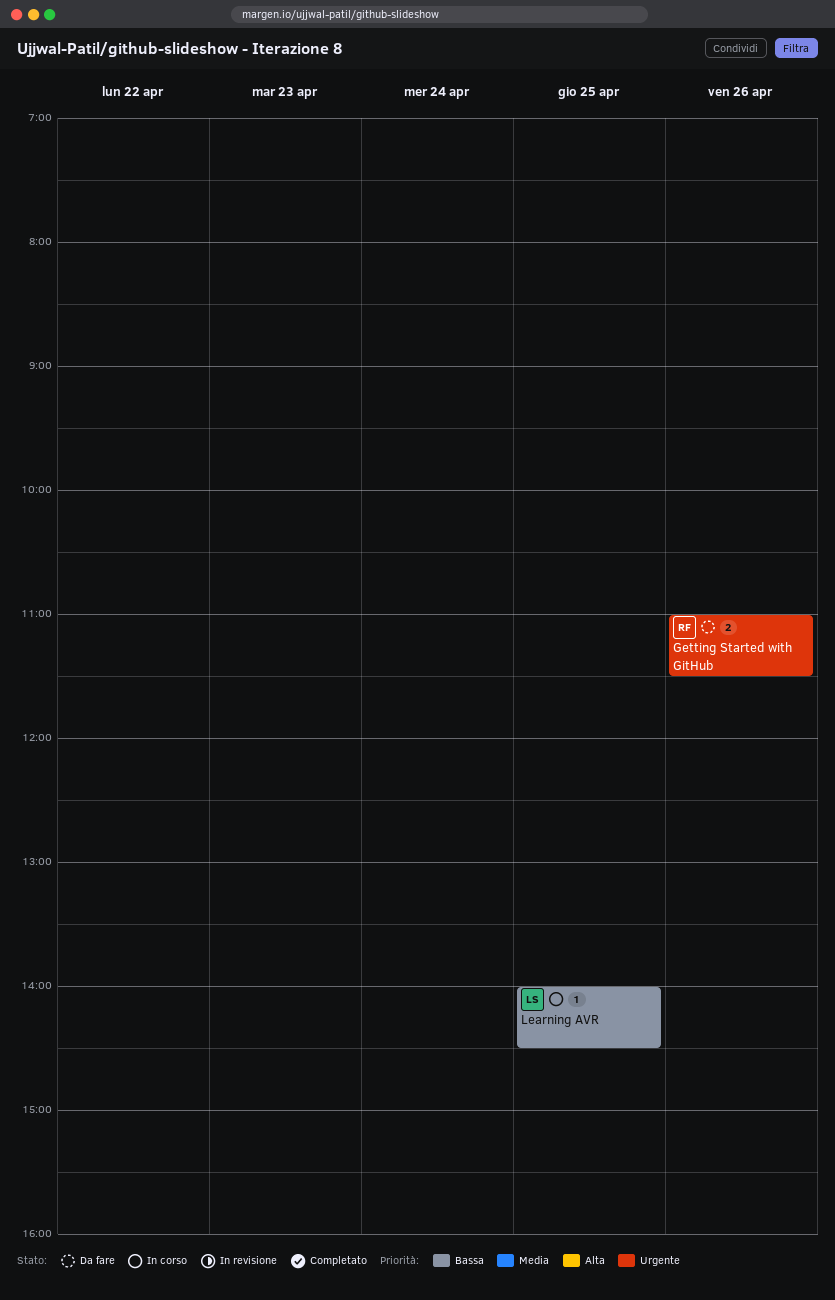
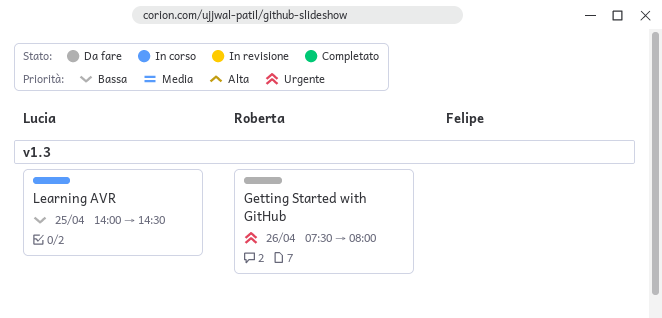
Getting Started with GitHub, begins: 11:00 -> 07:30
Getting Started with GitHub, ends: 11:30 -> 08:00

